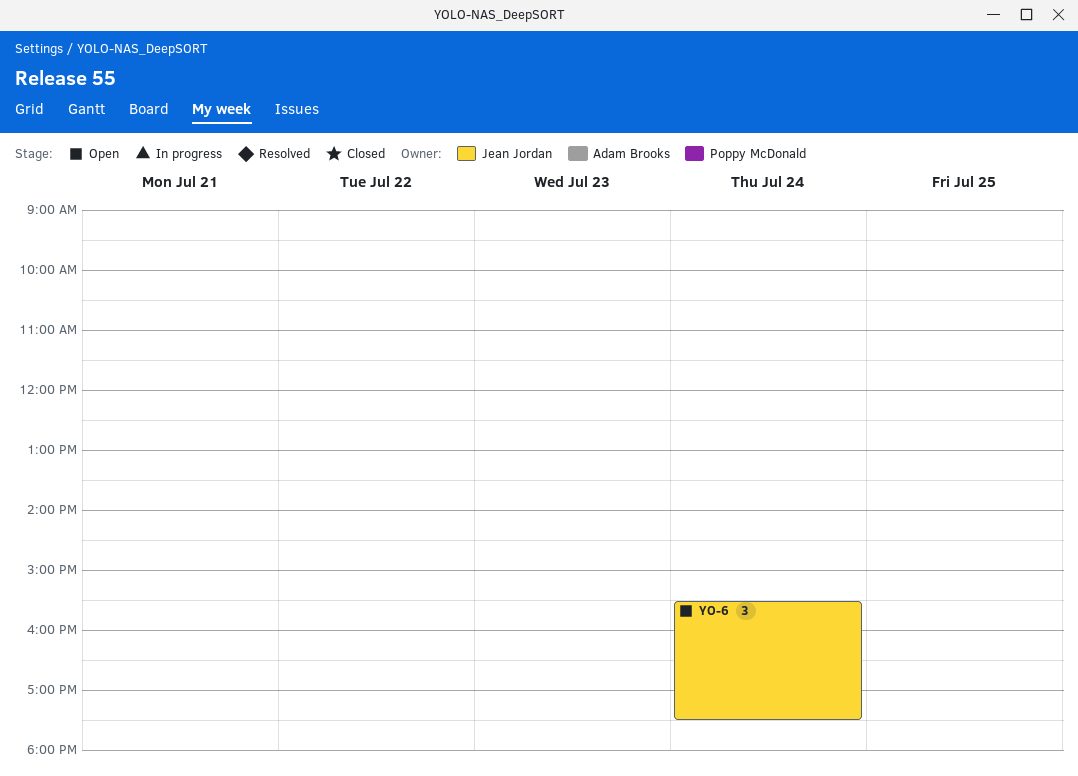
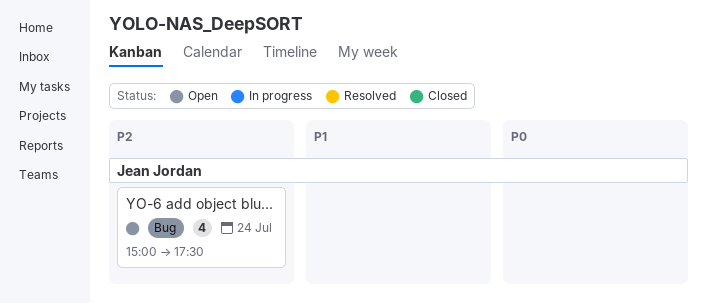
YO-6, estimate: 3 -> 4
YO-6, begins: 15:30 -> 15:00

